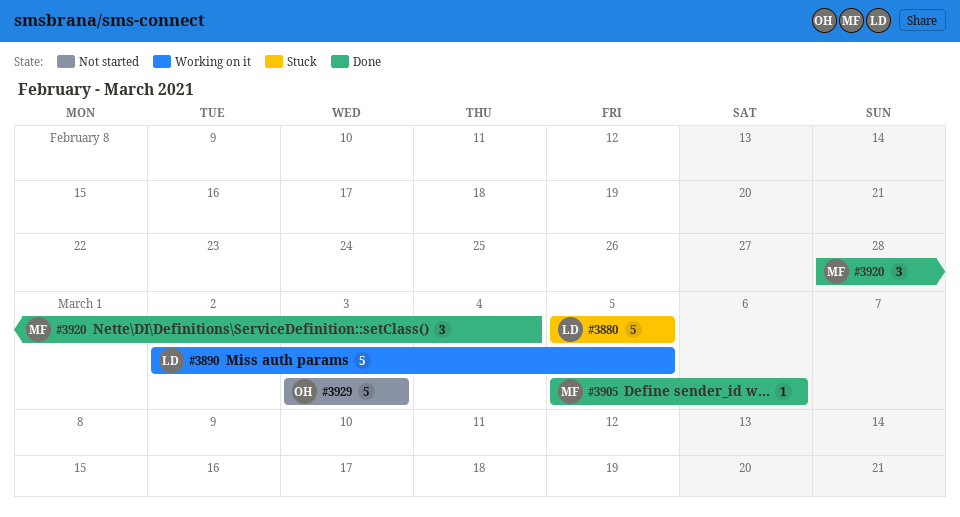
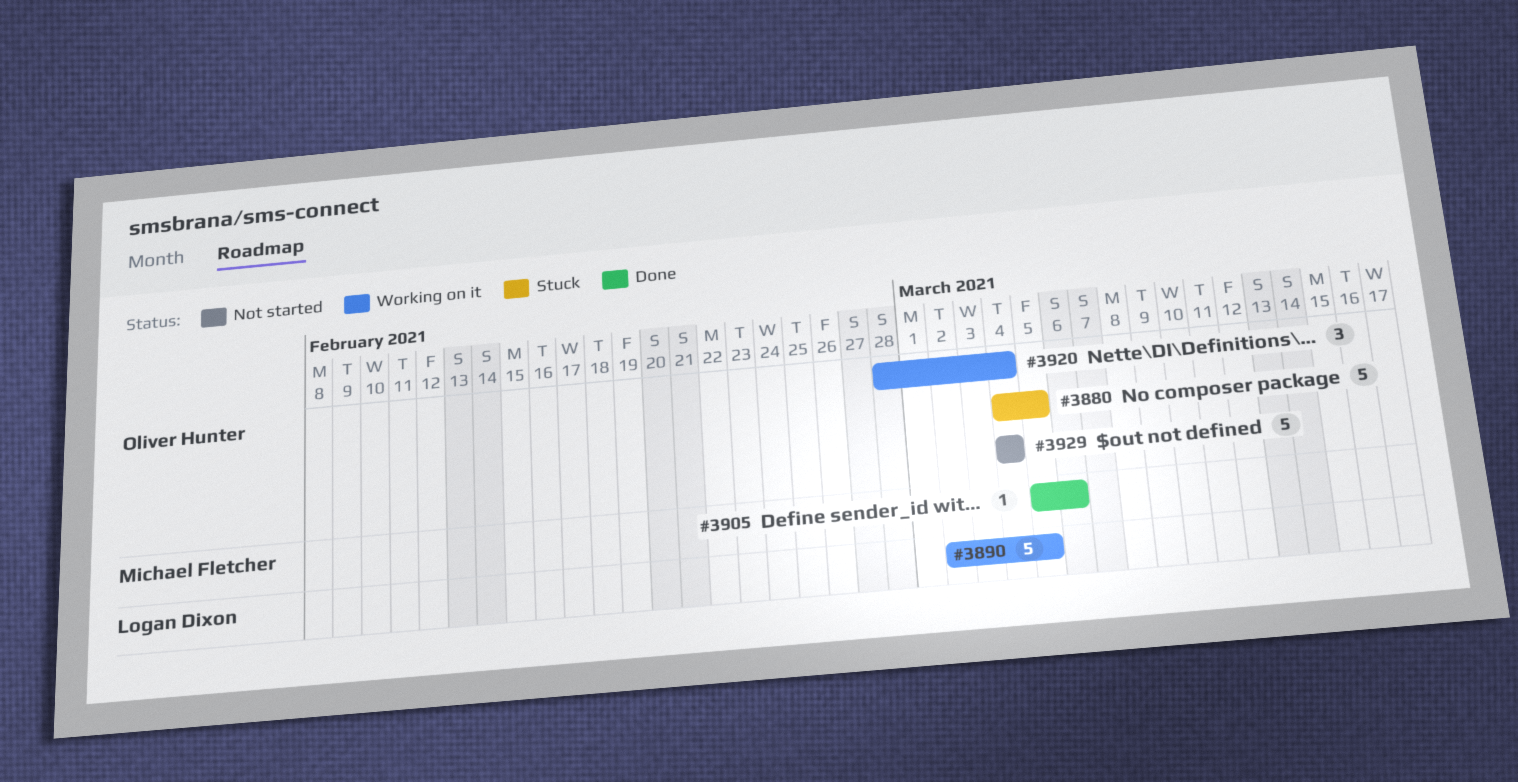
#3880, owner: Logan Dixon -> Oliver Hunter
#3880, start: Mar 5 -> Mar 4
#3920, status: Done -> Working on it
#3920, owner: Michael Fletcher -> Oliver Hunter
#3929, start: Mar 3 -> Mar 4
#3929, due: Mar 3 -> Mar 4

